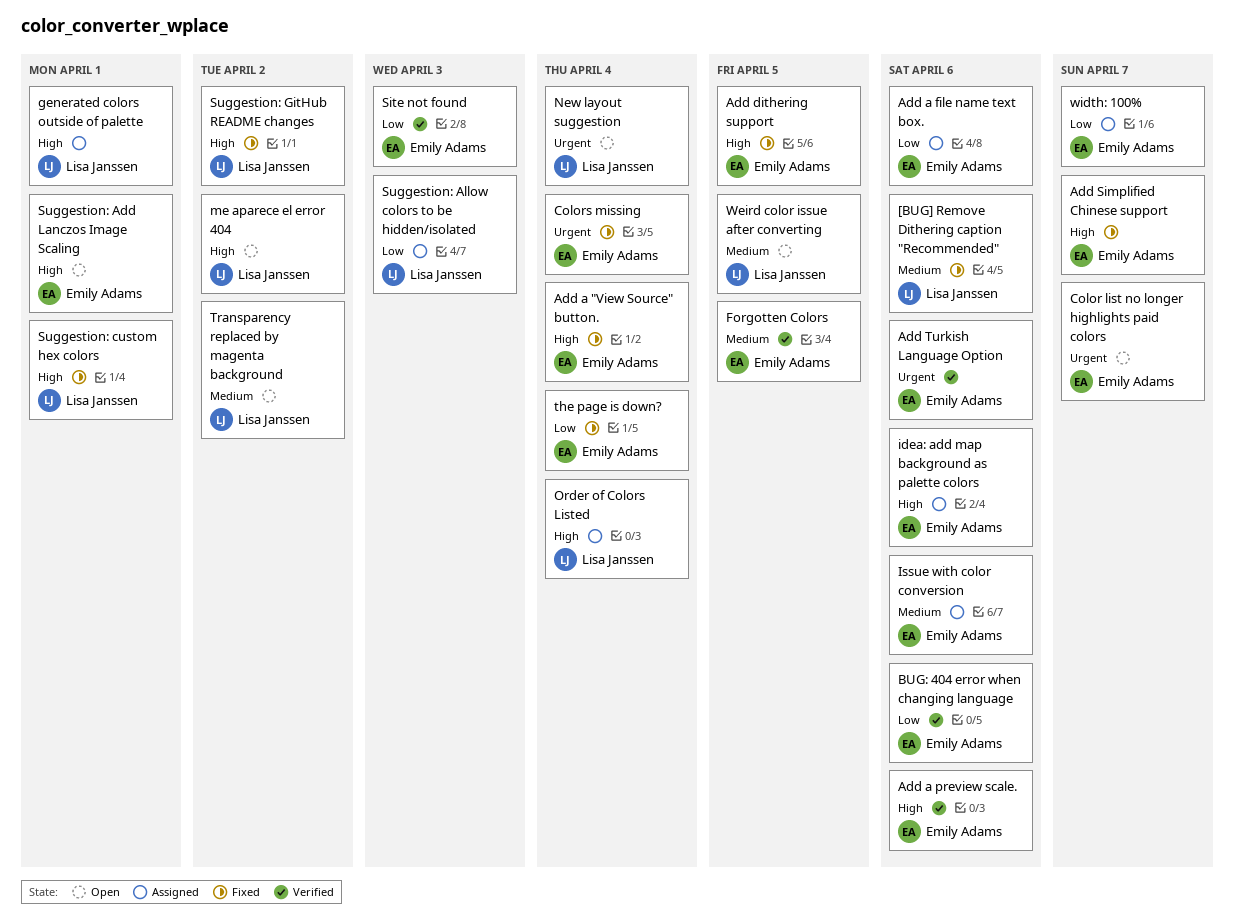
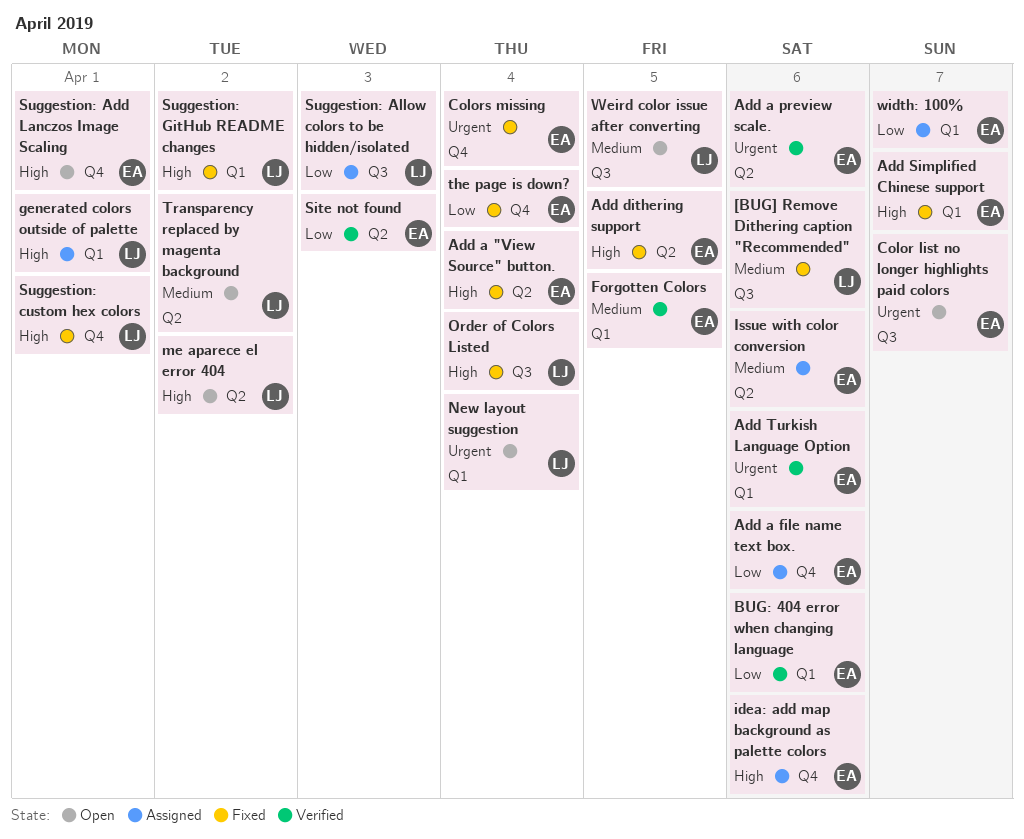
Add a preview scale., priority: High -> Urgent
Order of Colors Listed, status: Assigned -> Fixed

